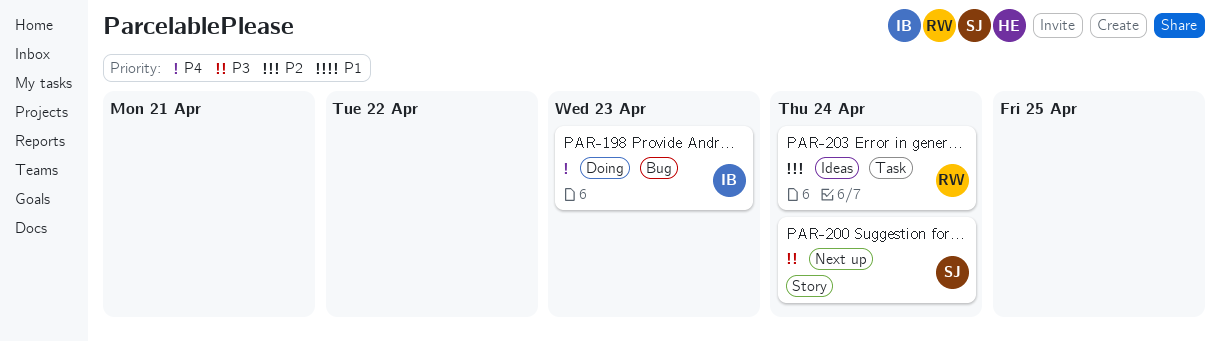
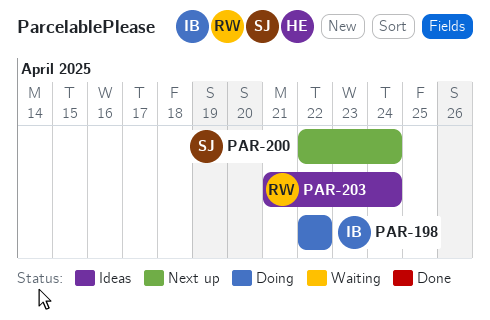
PAR-198, due: Apr 23 -> Apr 22

